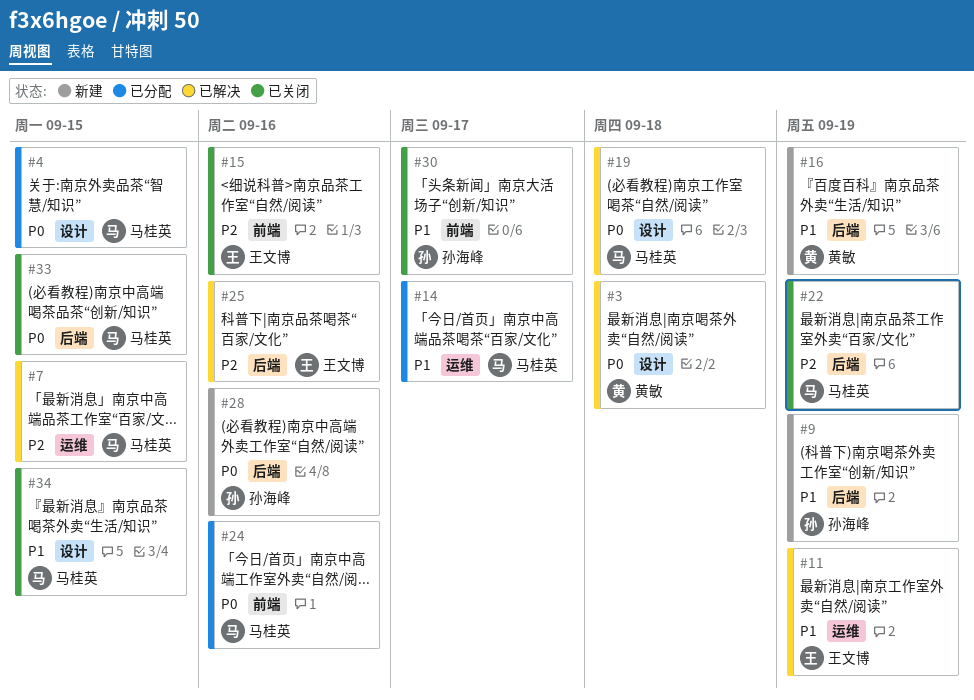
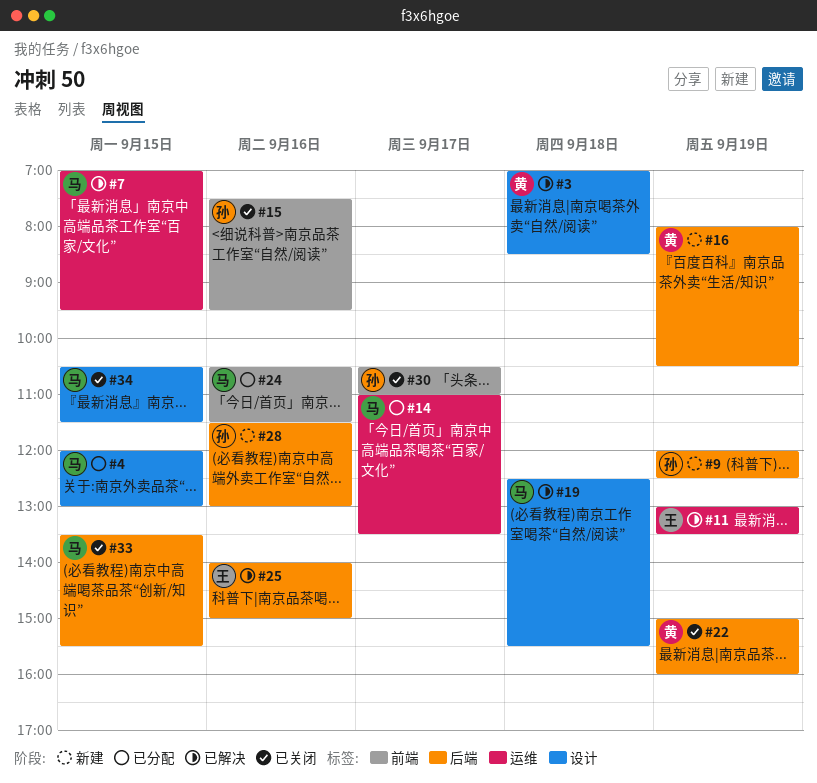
#15, owner: 王文博 -> 孙海峰
#22, owner: 马桂英 -> 黄敏

